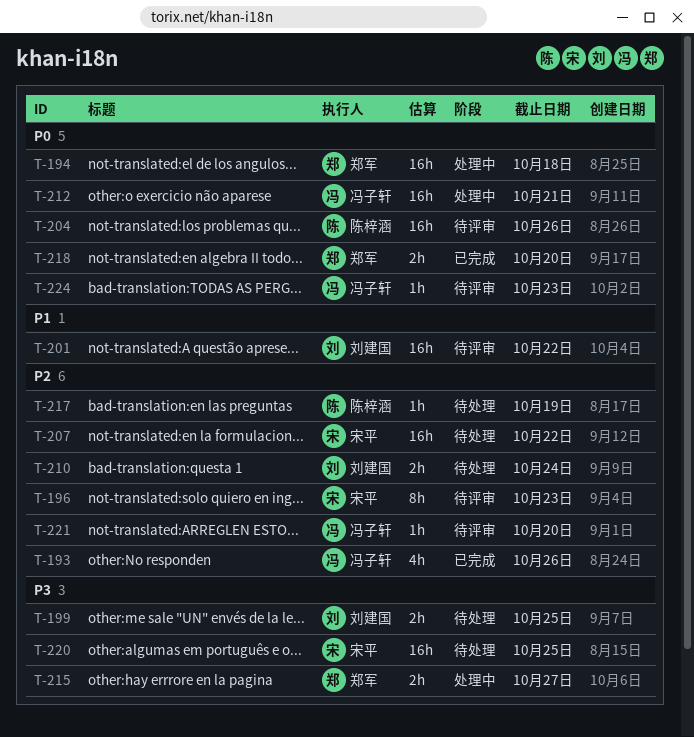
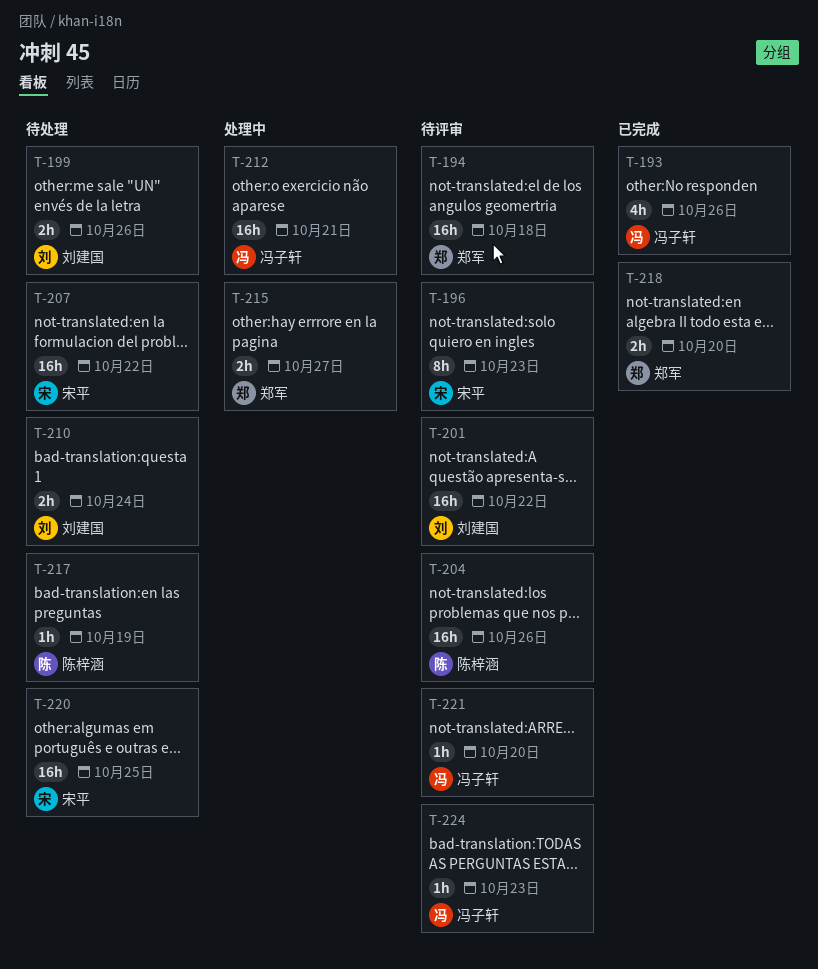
T-194, status: 处理中 -> 待评审
T-199, due: Oct 25 -> Oct 26

